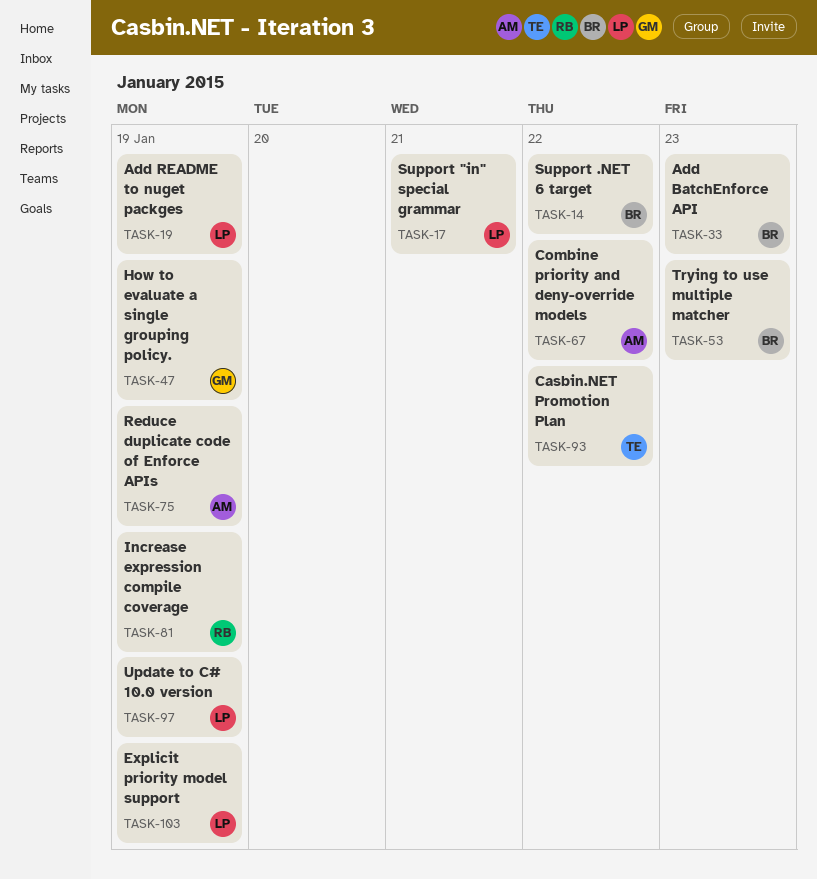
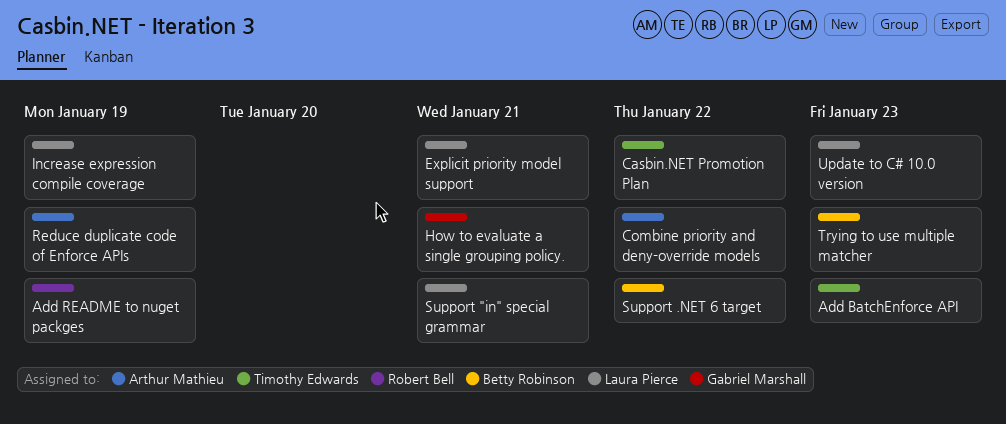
Add BatchEnforce API, owner: Betty Robinson -> Timothy Edwards
Add README to nuget packges, owner: Laura Pierce -> Robert Bell
Explicit priority model support, due: Jan 19 -> Jan 21
How to evaluate a single grouping policy., due: Jan 19 -> Jan 21
Increase expression compile coverage, owner: Robert Bell -> Laura Pierce
Update to C# 10.0 version, due: Jan 19 -> Jan 23

